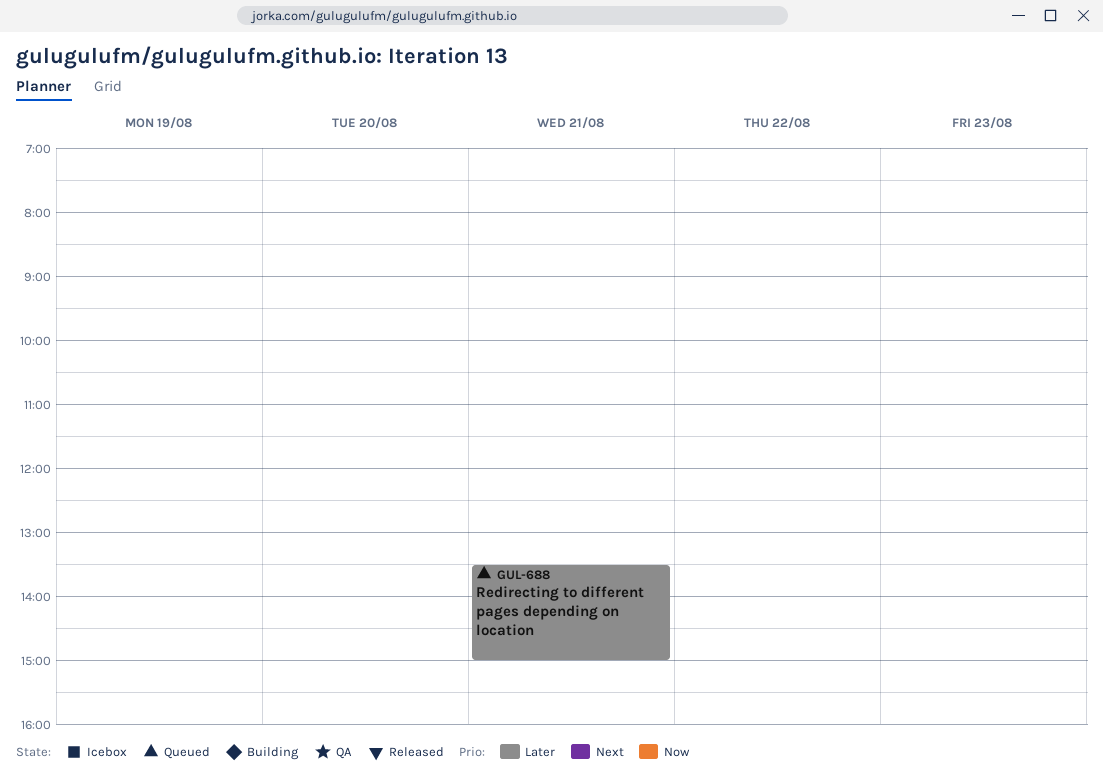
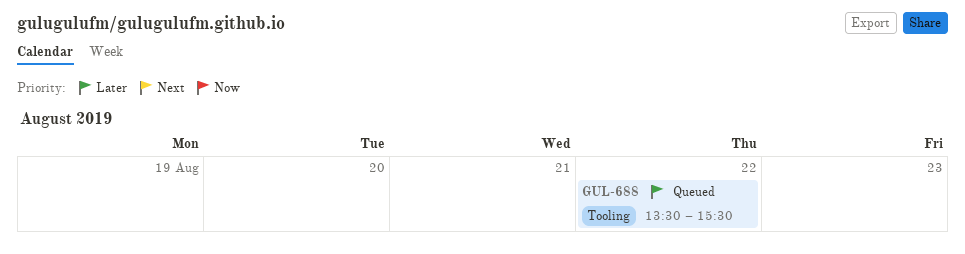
GUL-688, day: Aug 21 -> Aug 22
GUL-688, ends: 15:00 -> 15:30

